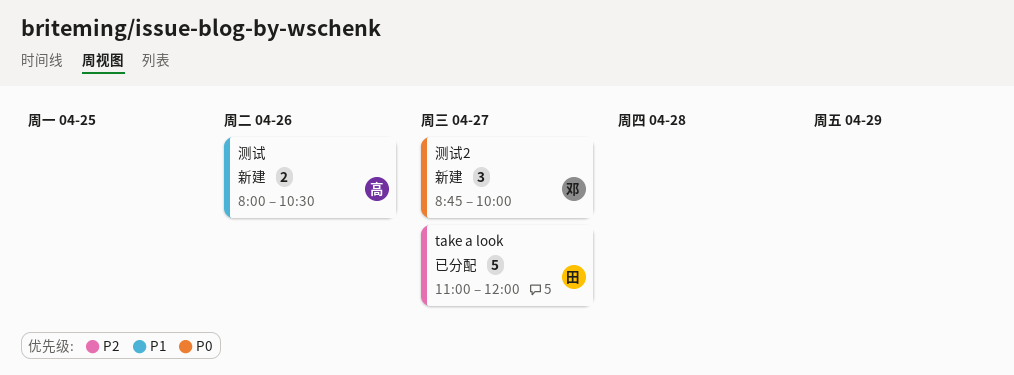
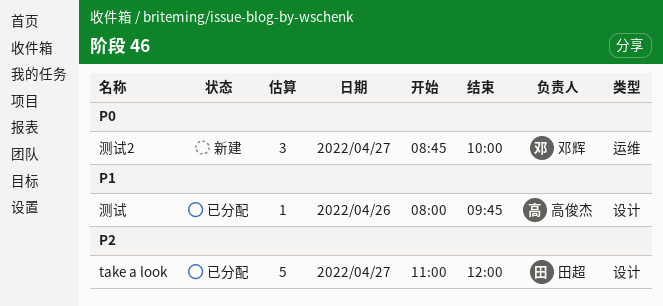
测试, status: 新建 -> 已分配
测试, estimate: 2 -> 1
测试, ends: 10:30 -> 09:45

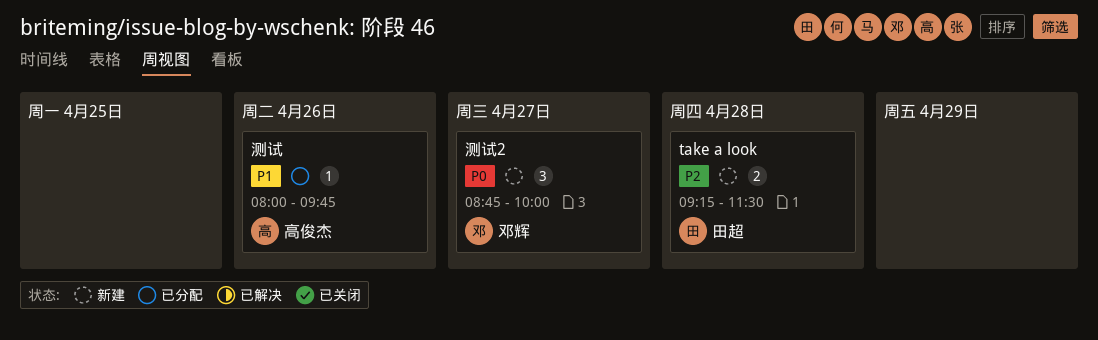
take a look, status: 已分配 -> 新建
take a look, estimate: 5 -> 2
take a look, day: Apr 27 -> Apr 28
take a look, begins: 11:00 -> 09:15
take a look, ends: 12:00 -> 11:30

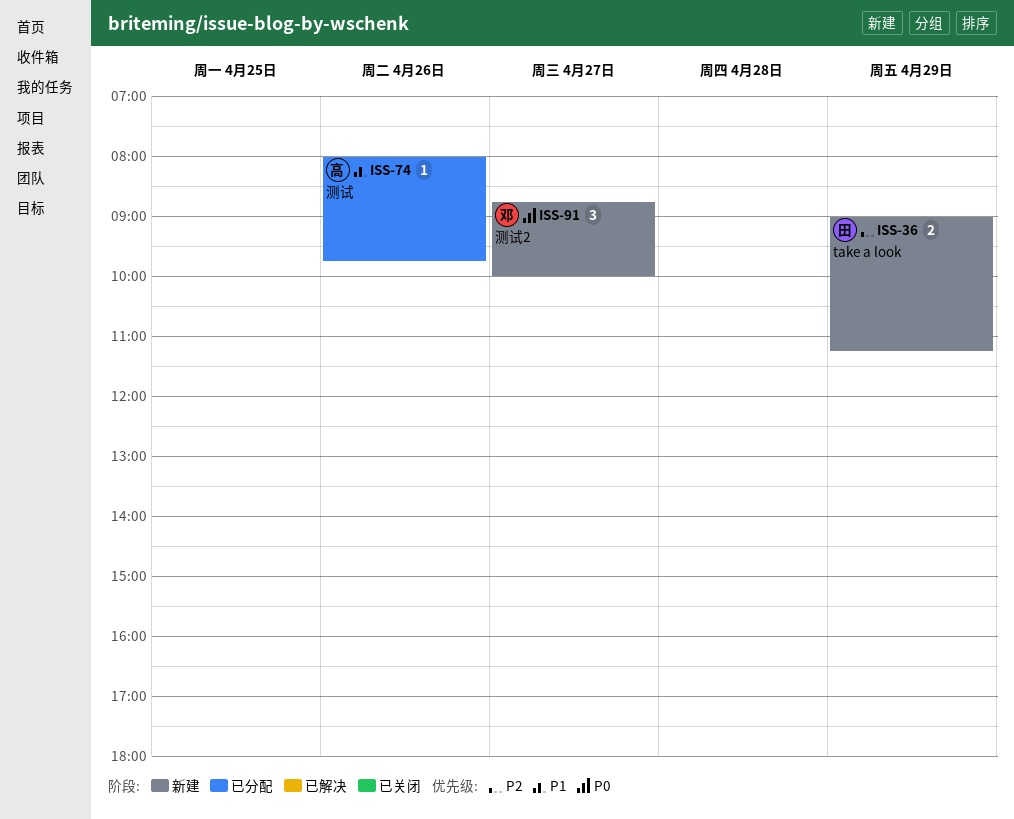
take a look, day: Apr 28 -> Apr 29
take a look, begins: 09:15 -> 09:00
take a look, ends: 11:30 -> 11:15

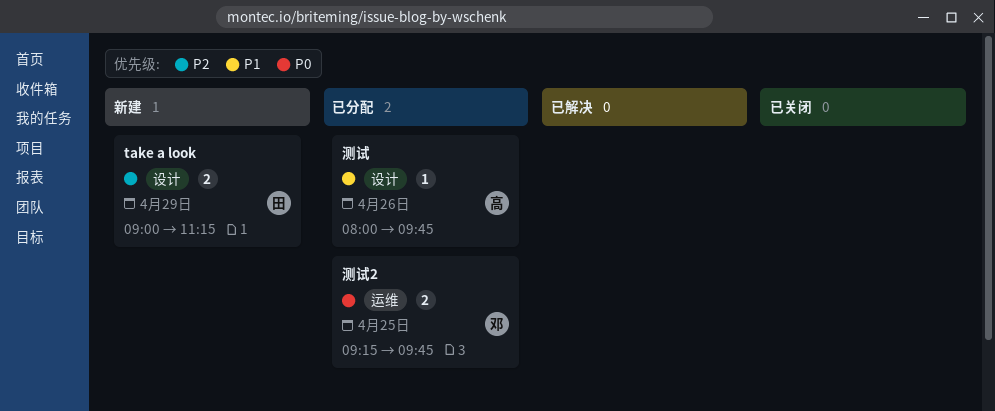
测试2, status: 新建 -> 已分配
测试2, estimate: 3 -> 2
测试2, day: Apr 27 -> Apr 25
测试2, begins: 08:45 -> 09:15
测试2, ends: 10:00 -> 09:45

